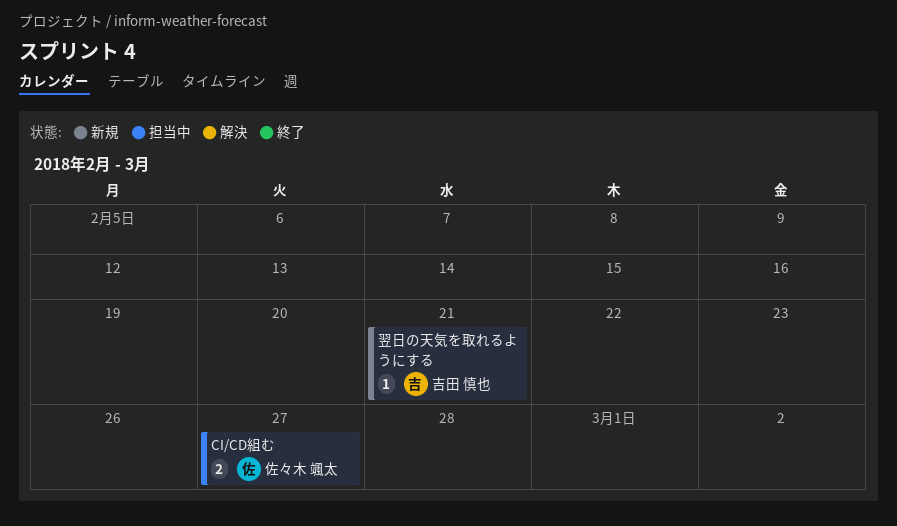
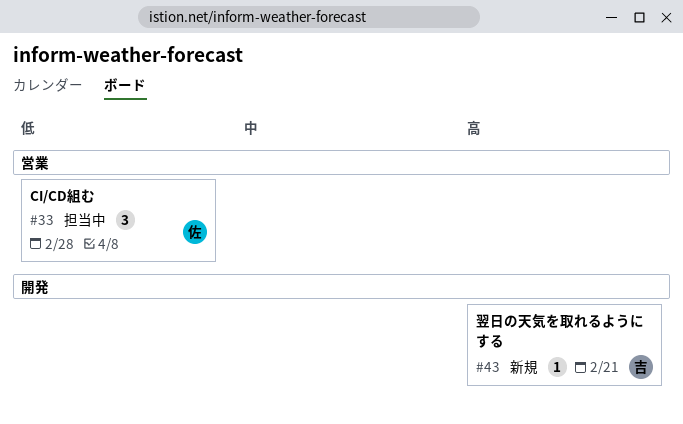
CI/CD組む, estimate: 2 -> 3
CI/CD組む, due: Feb 27 -> Feb 28

